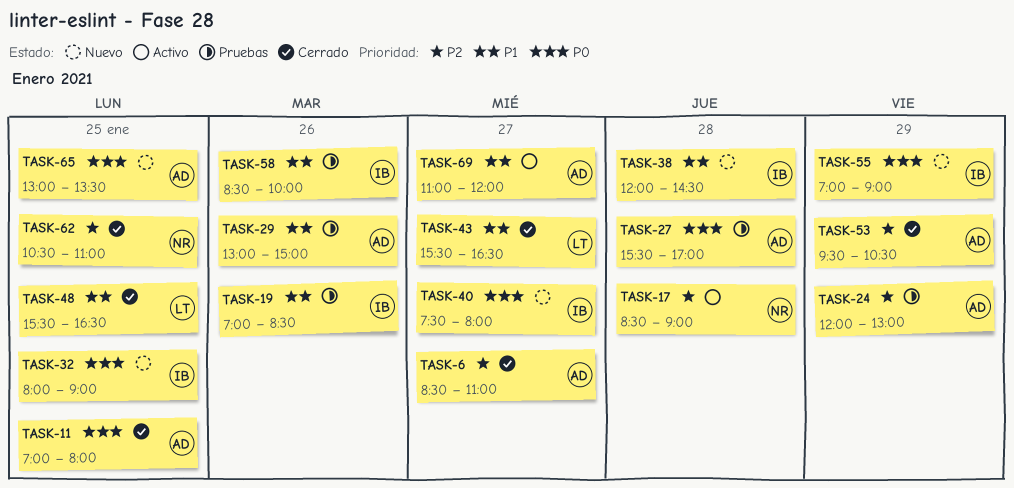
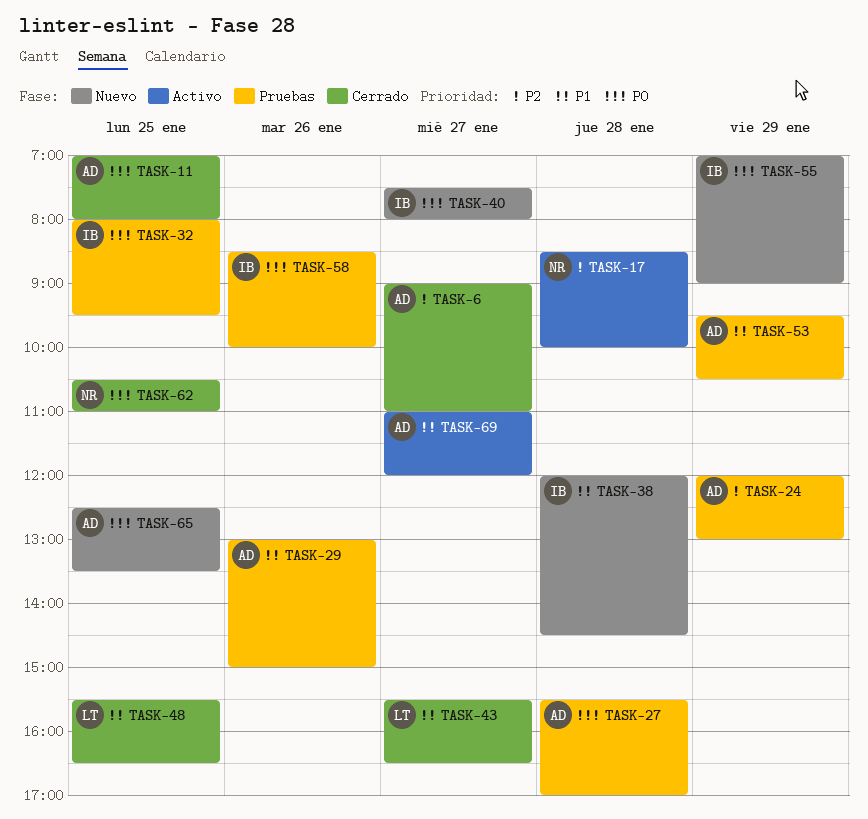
TASK-6, begins: 08:30 -> 09:00
TASK-17, ends: 09:00 -> 10:00
TASK-19: present -> none
TASK-32, status: Nuevo -> Pruebas
TASK-32, ends: 09:00 -> 09:30
TASK-53, status: Cerrado -> Pruebas
TASK-53, priority: P2 -> P1
TASK-58, priority: P1 -> P0
TASK-62, priority: P2 -> P0
TASK-65, begins: 13:00 -> 12:30

